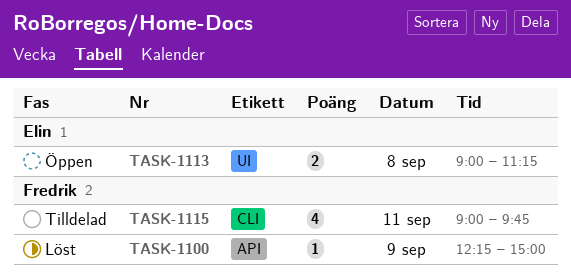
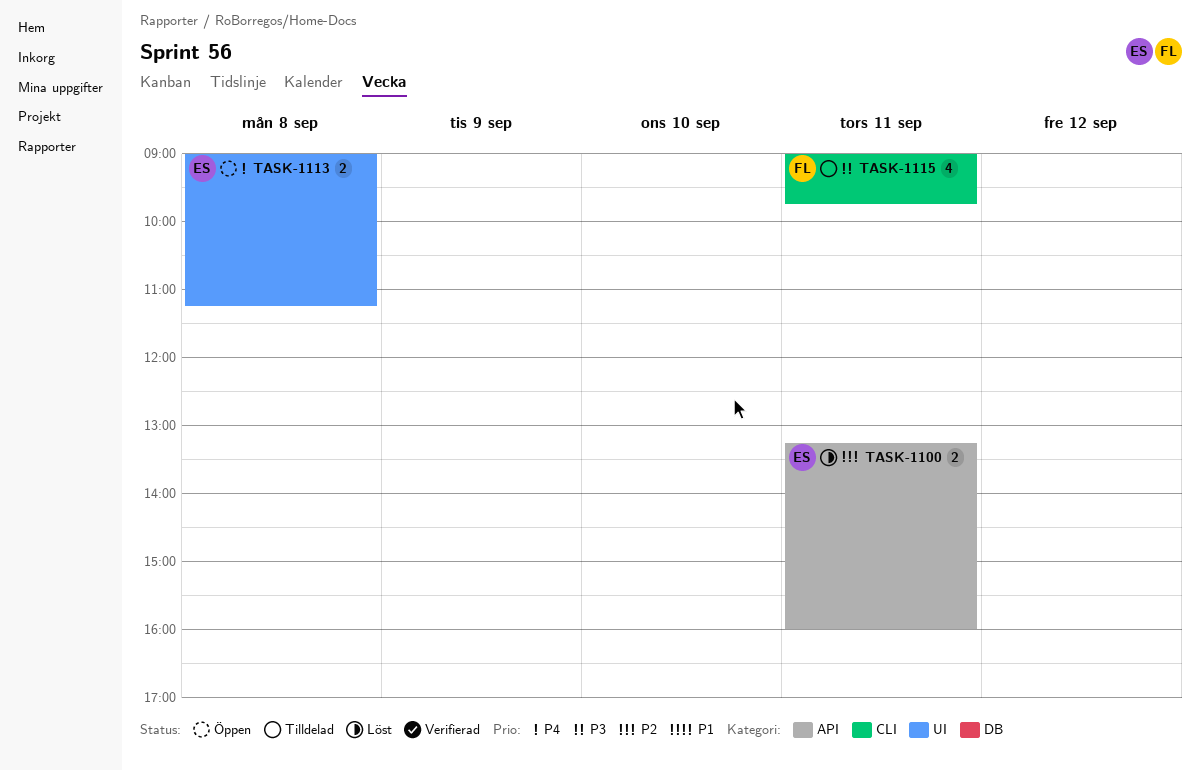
TASK-1100, owner: Fredrik -> Elin
TASK-1100, estimate: 1 -> 2
TASK-1100, day: Sep 9 -> Sep 11
TASK-1100, begins: 12:15 -> 13:15
TASK-1100, ends: 15:00 -> 16:00

